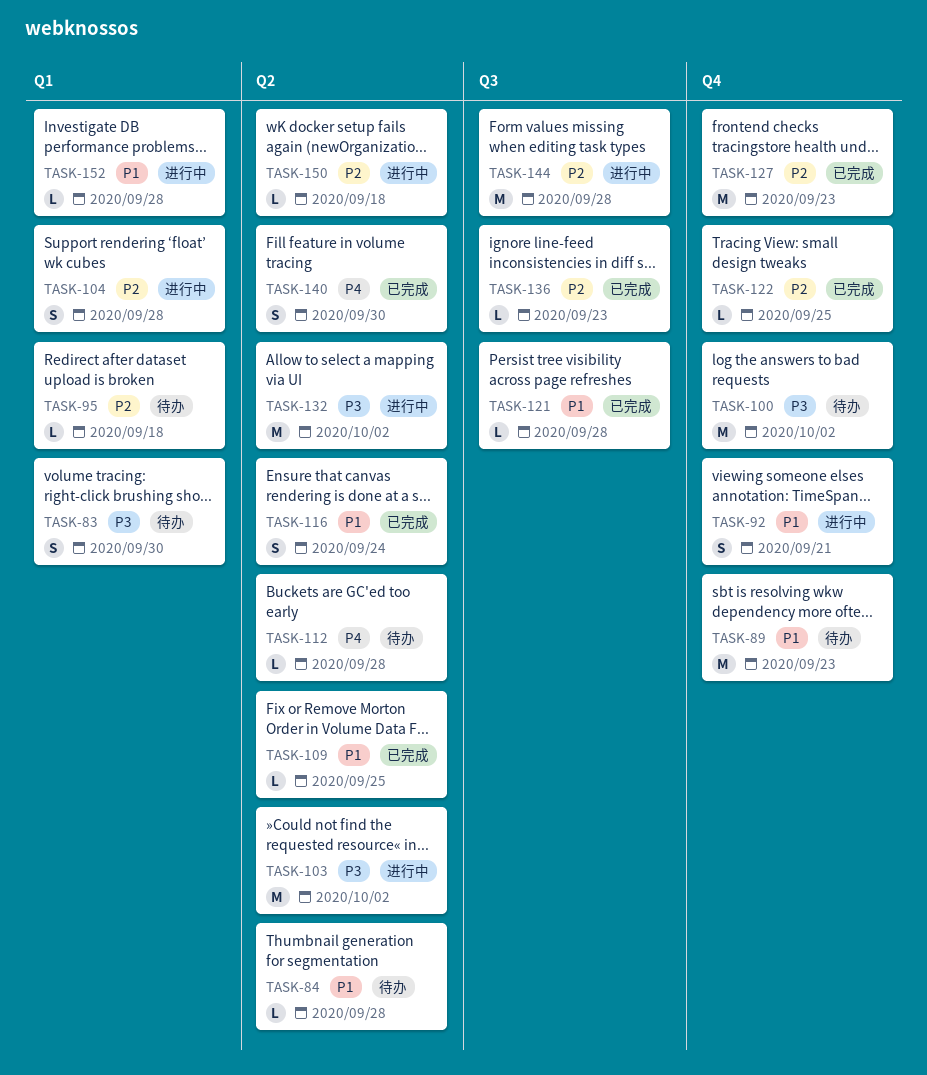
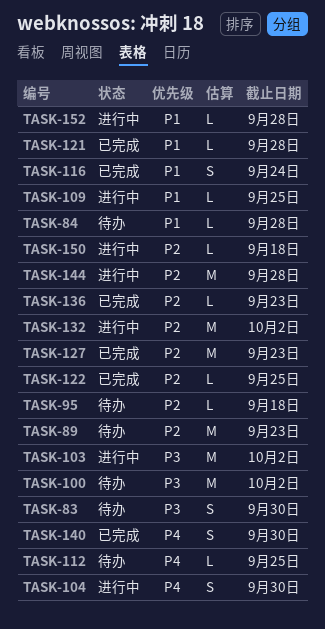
TASK-89, priority: P1 -> P2
TASK-92: present -> none
TASK-104, priority: P2 -> P4
TASK-104, due: Sep 28 -> Sep 30
TASK-109, status: 已完成 -> 进行中
TASK-112, due: Sep 28 -> Sep 25
TASK-132, priority: P3 -> P2

